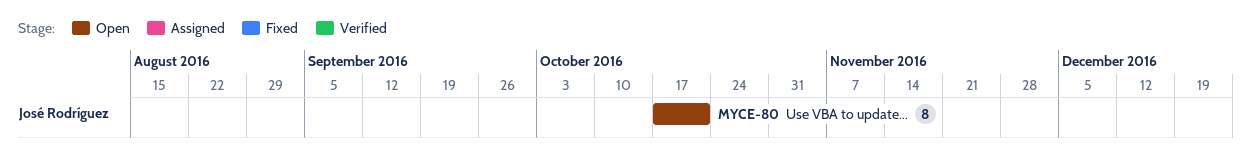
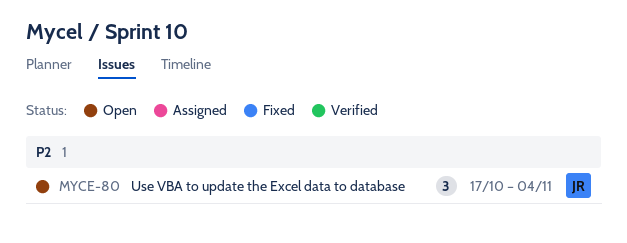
MYCE-80, estimate: 8 -> 3
MYCE-80, due: Oct 21 -> Nov 4

